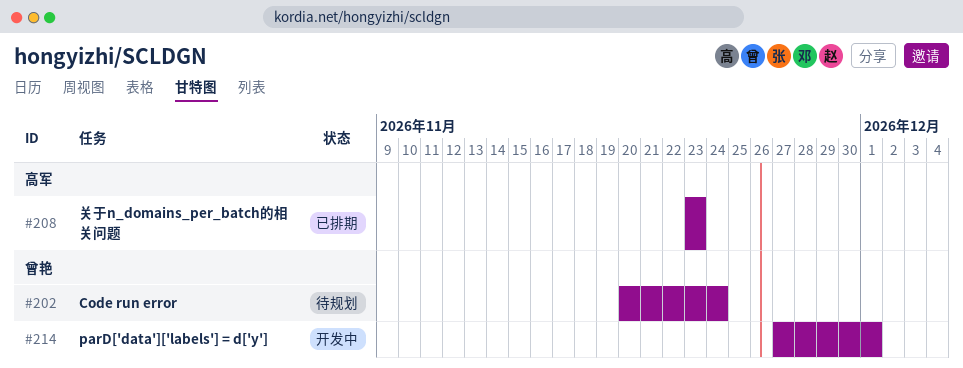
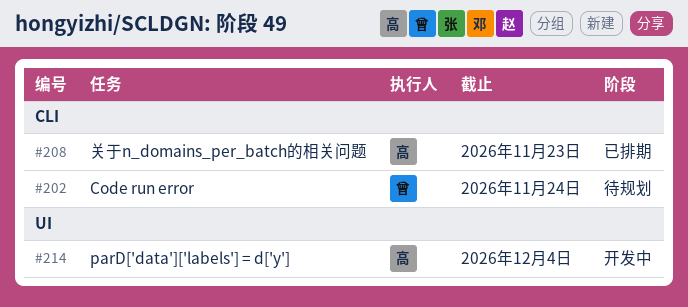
#214, owner: 曾艳 -> 高军
#214, due: Dec 1 -> Dec 4

